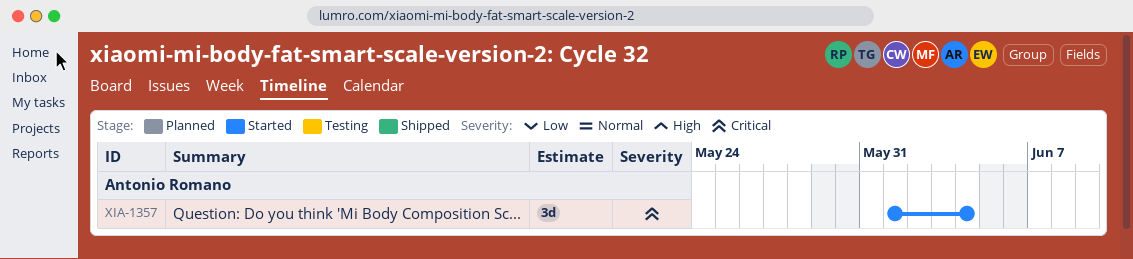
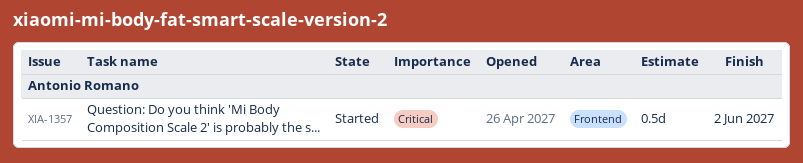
XIA-1357, estimate: 3d -> 0.5d
XIA-1357, due: Jun 4 -> Jun 2

